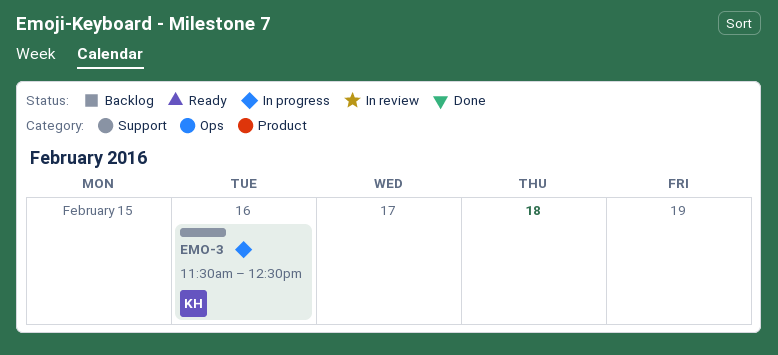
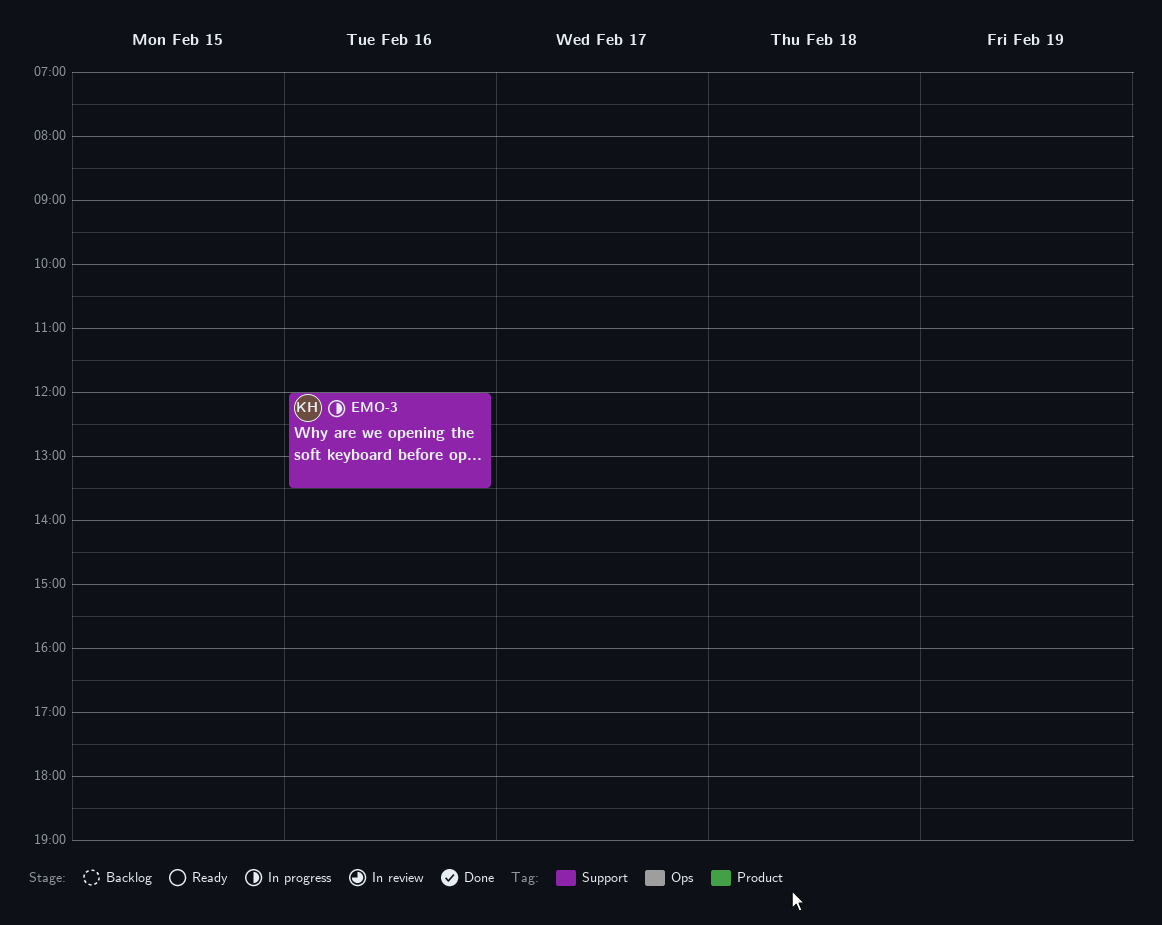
EMO-3, begins: 11:30 -> 12:00
EMO-3, ends: 12:30 -> 13:30

